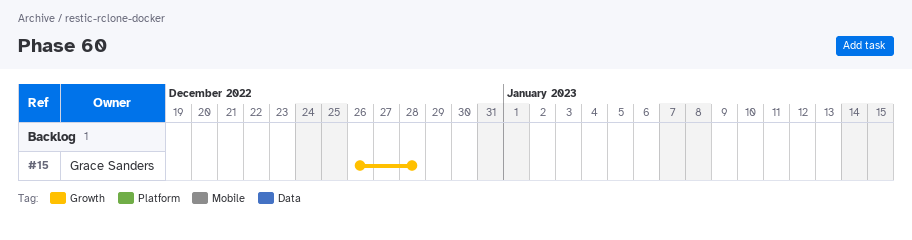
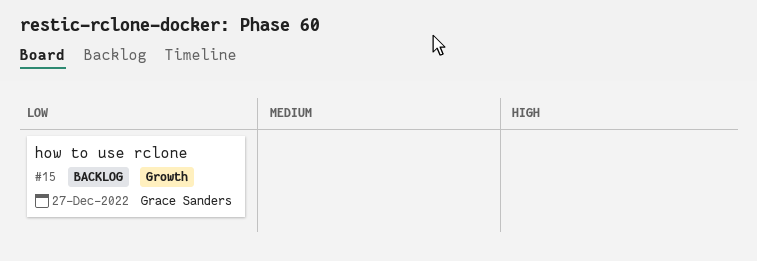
#15, due: Dec 28 -> Dec 27

